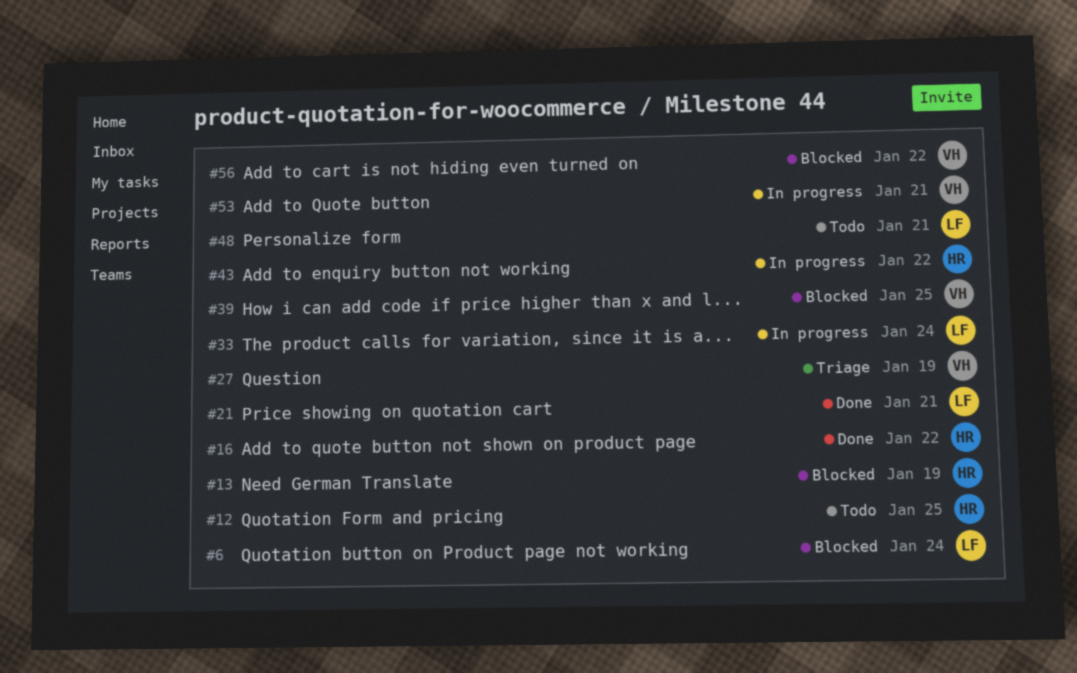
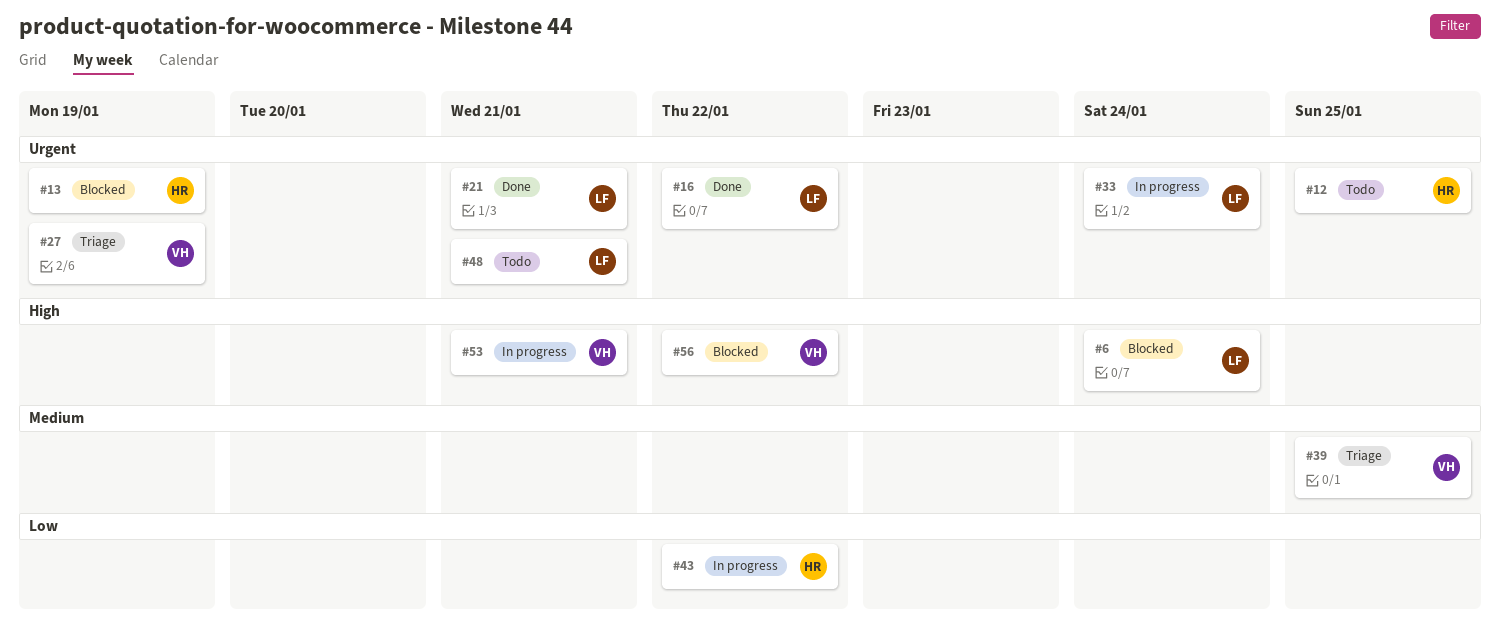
#16, owner: HR -> LF
#39, status: Blocked -> Triage

